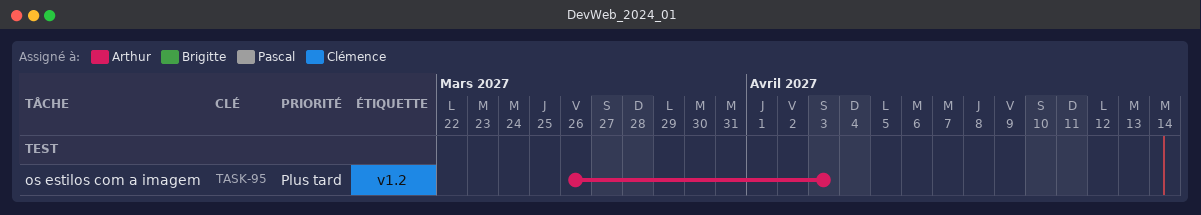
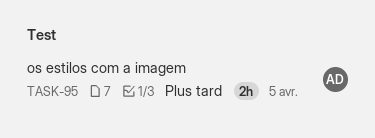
TASK-95, due: Apr 3 -> Apr 5

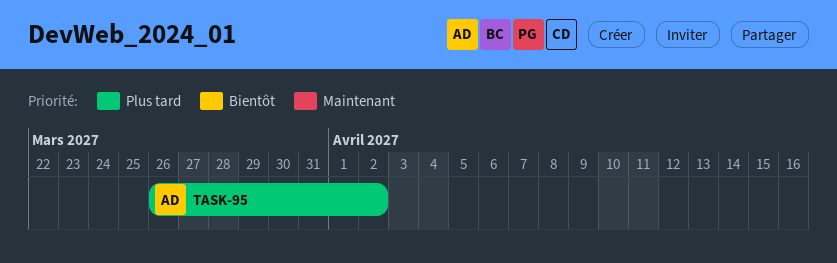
TASK-95, due: Apr 5 -> Apr 2

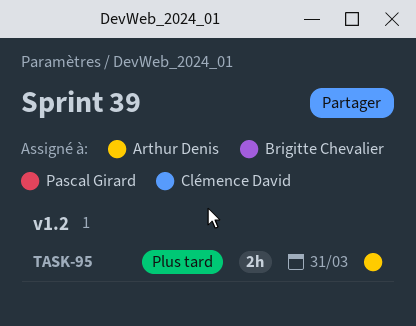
TASK-95, due: Apr 2 -> Mar 31

